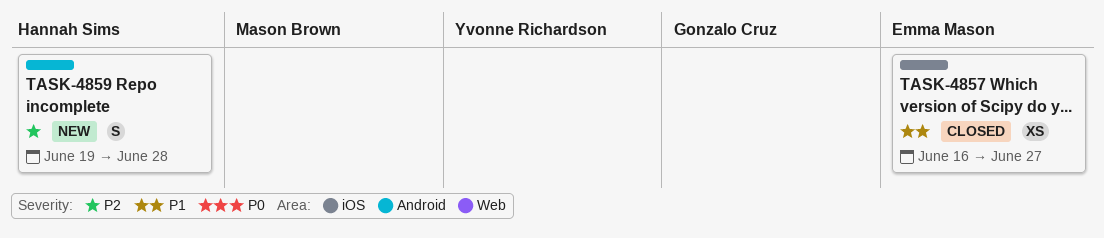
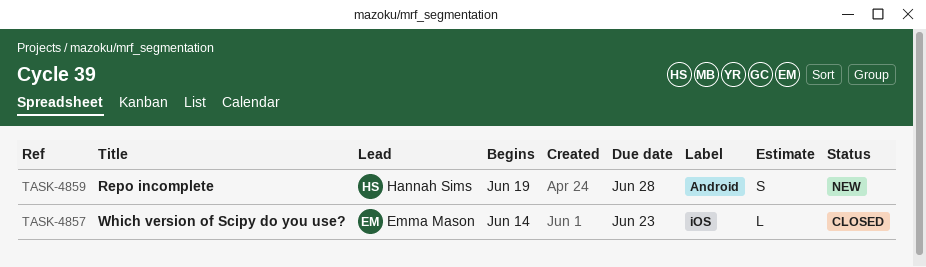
TASK-4857, estimate: XS -> L
TASK-4857, start: Jun 16 -> Jun 14
TASK-4857, due: Jun 27 -> Jun 23

